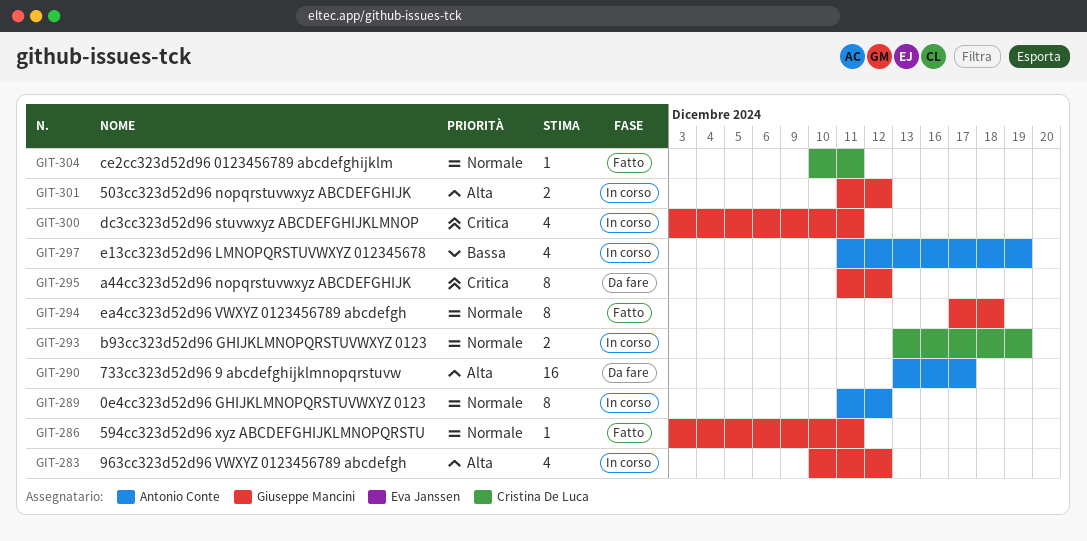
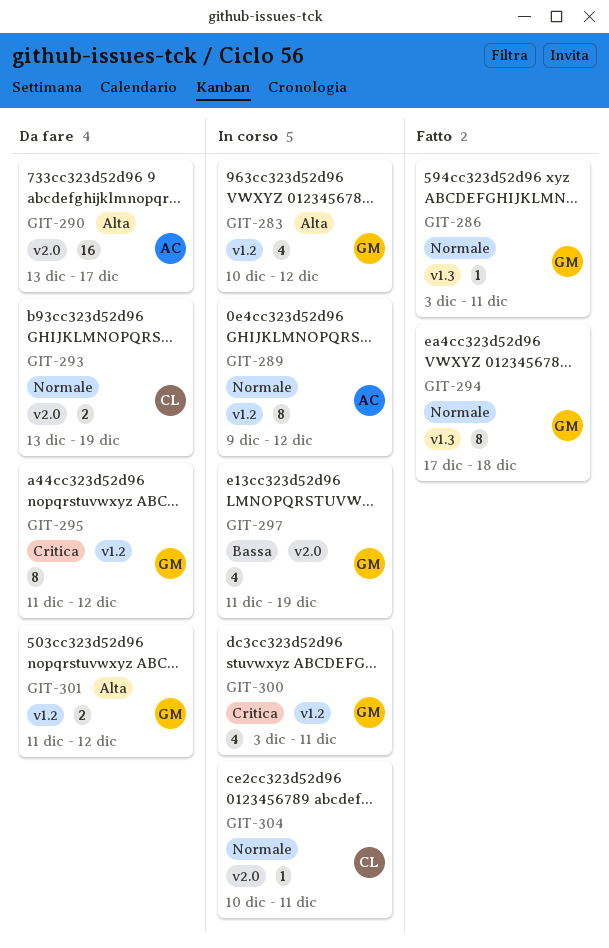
GIT-289, start: Dec 11 -> Dec 9
GIT-293, status: In corso -> Da fare
GIT-297, owner: Antonio Conte -> Giuseppe Mancini
GIT-301, status: In corso -> Da fare
GIT-304, status: Fatto -> In corso

